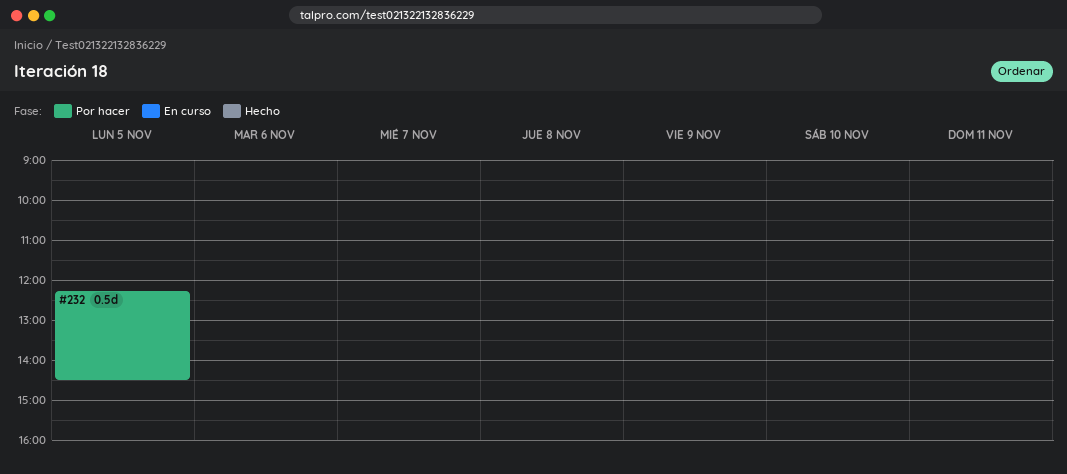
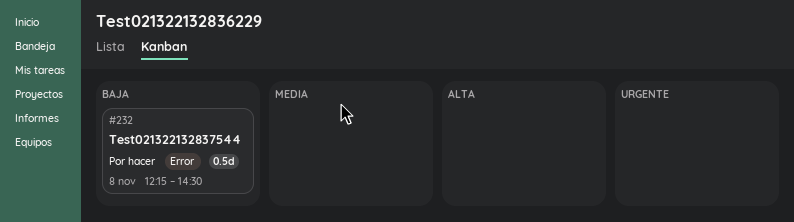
#232, day: Nov 5 -> Nov 8

